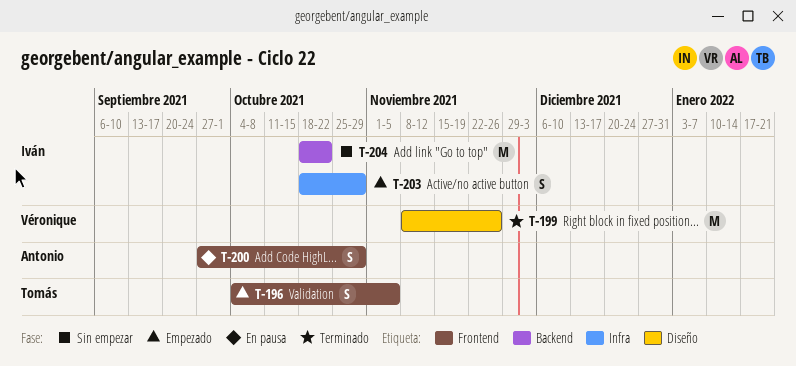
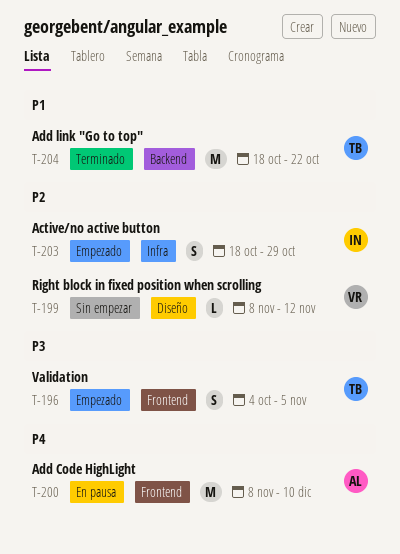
T-199, status: Terminado -> Sin empezar
T-199, estimate: M -> L
T-199, due: Nov 26 -> Nov 12
T-200, estimate: S -> M
T-200, start: Sep 27 -> Nov 8
T-200, due: Oct 29 -> Dec 10
T-204, status: Sin empezar -> Terminado
T-204, owner: Iván -> Tomás

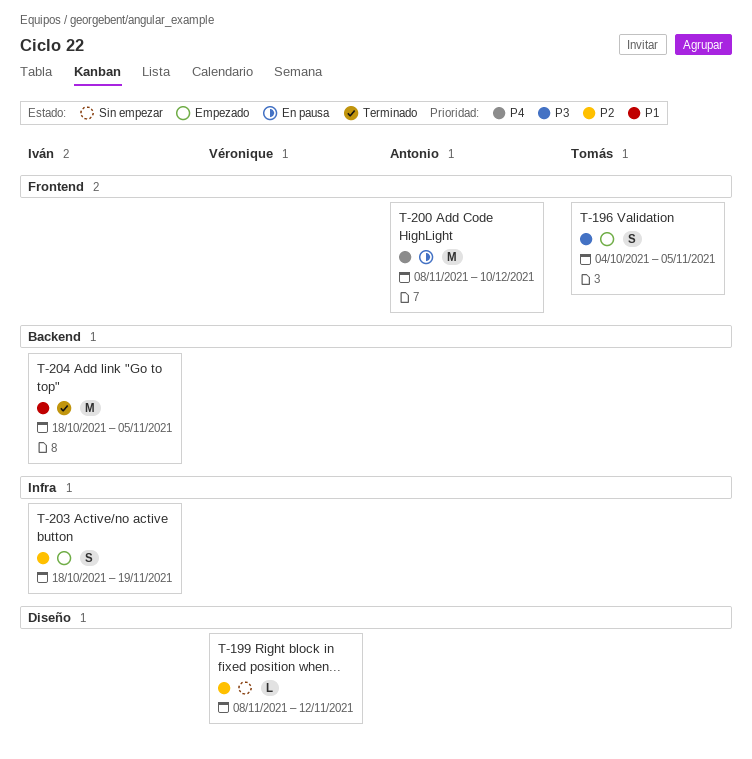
T-203, due: Oct 29 -> Nov 19
T-204, owner: Tomás -> Iván
T-204, due: Oct 22 -> Nov 5

